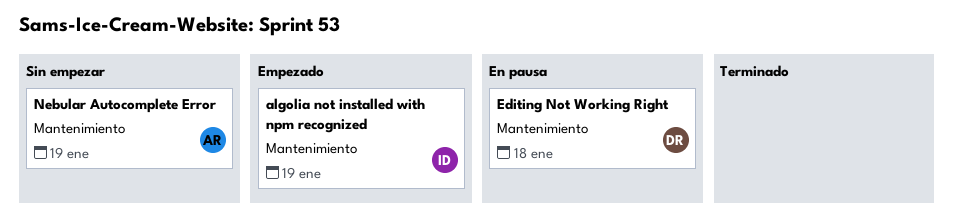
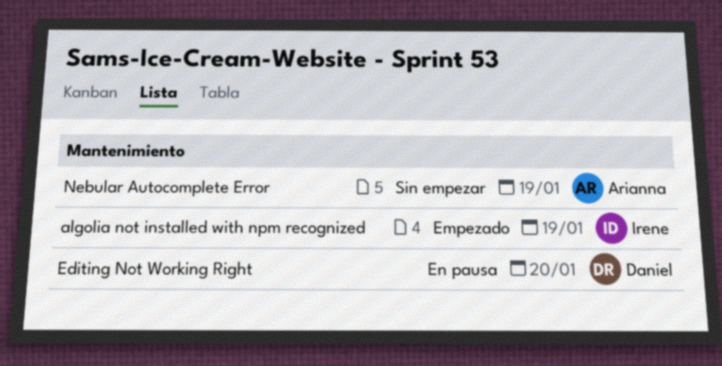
Editing Not Working Right, due: Jan 18 -> Jan 20

